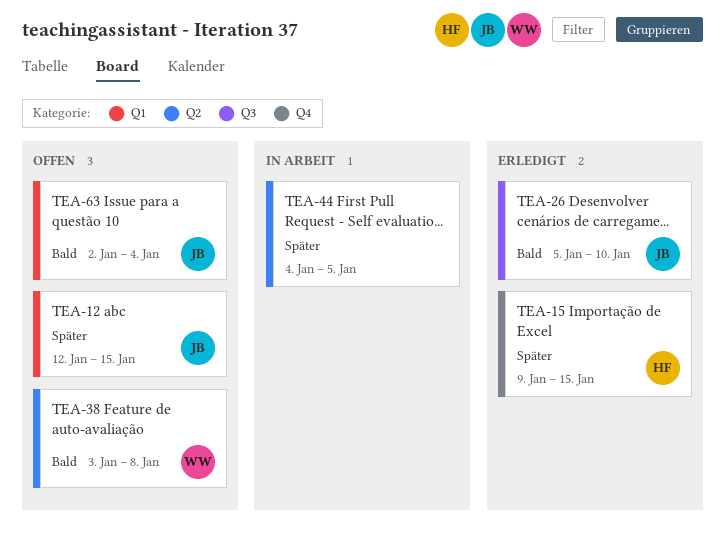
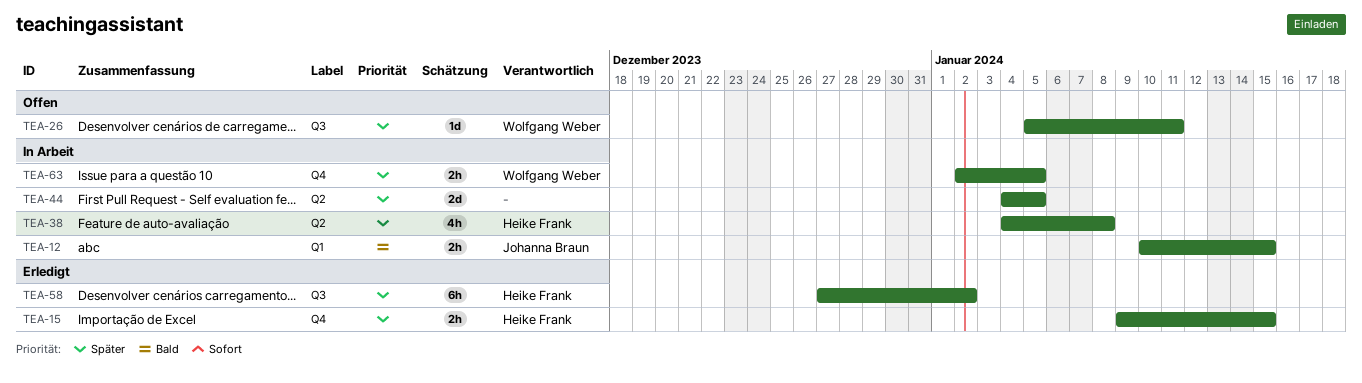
TEA-12, status: Offen -> In Arbeit
TEA-12, priority: Später -> Bald
TEA-12, start: Jan 12 -> Jan 10
TEA-26, status: Erledigt -> Offen
TEA-26, owner: Johanna Braun -> Wolfgang Weber
TEA-26, priority: Bald -> Später
TEA-26, due: Jan 10 -> Jan 11
TEA-38, status: Offen -> In Arbeit
TEA-38, owner: Wolfgang Weber -> Heike Frank
TEA-38, priority: Bald -> Später
TEA-38, start: Jan 3 -> Jan 4
TEA-58: none -> present
TEA-63, status: Offen -> In Arbeit
TEA-63, owner: Johanna Braun -> Wolfgang Weber
TEA-63, priority: Bald -> Später
TEA-63, label: Q1 -> Q4
TEA-63, due: Jan 4 -> Jan 5

